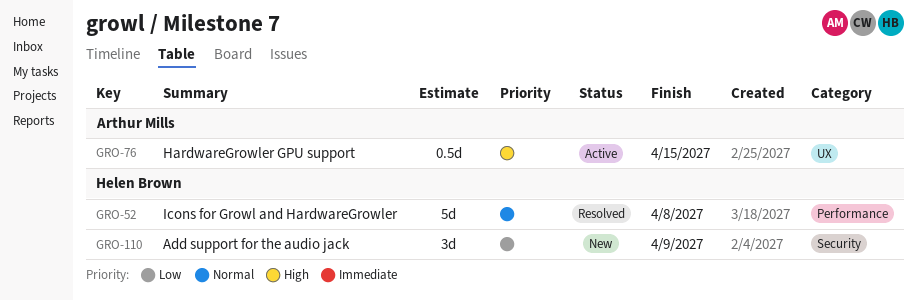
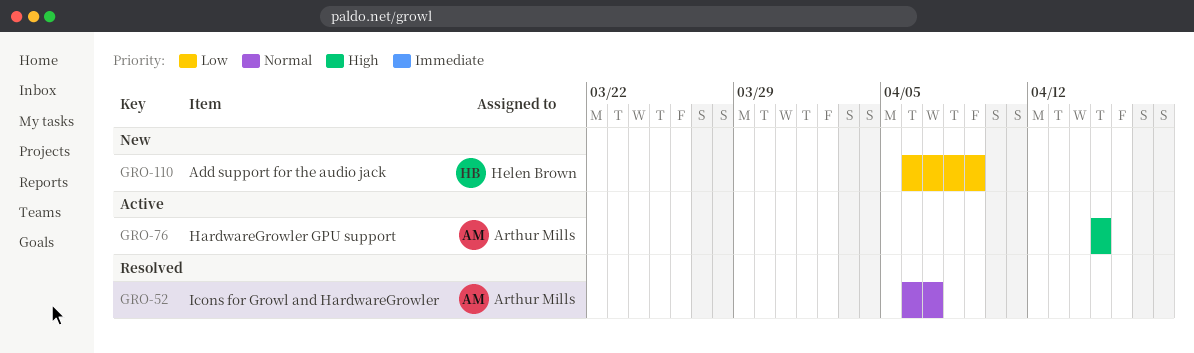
GRO-52, owner: Helen Brown -> Arthur Mills
GRO-52, due: Apr 8 -> Apr 7

